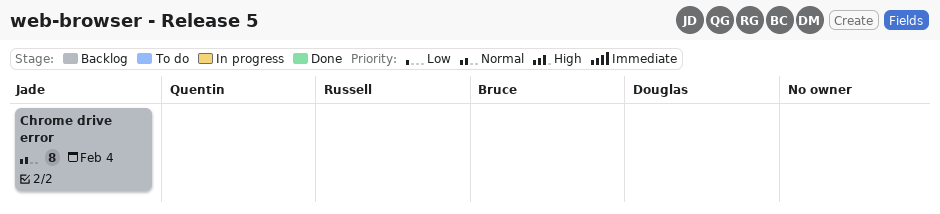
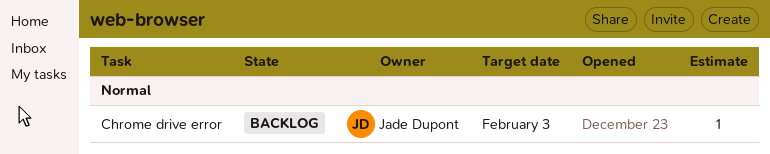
Chrome drive error, estimate: 8 -> 1
Chrome drive error, due: Feb 4 -> Feb 3

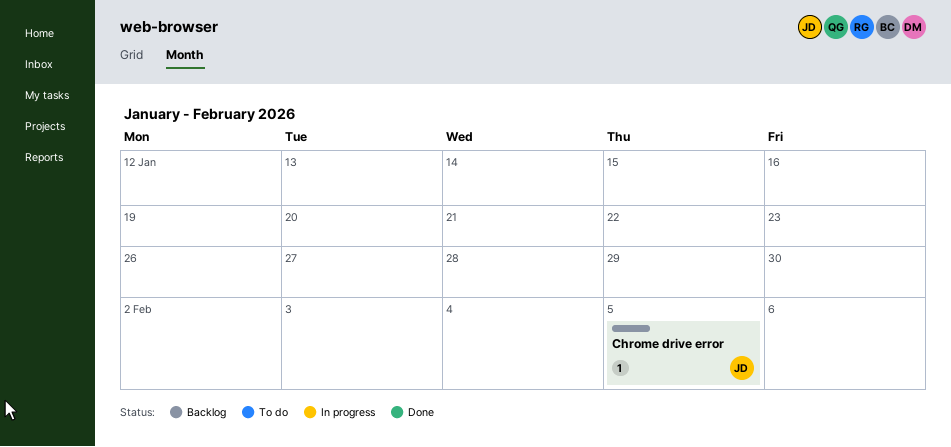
Chrome drive error, due: Feb 3 -> Feb 5

